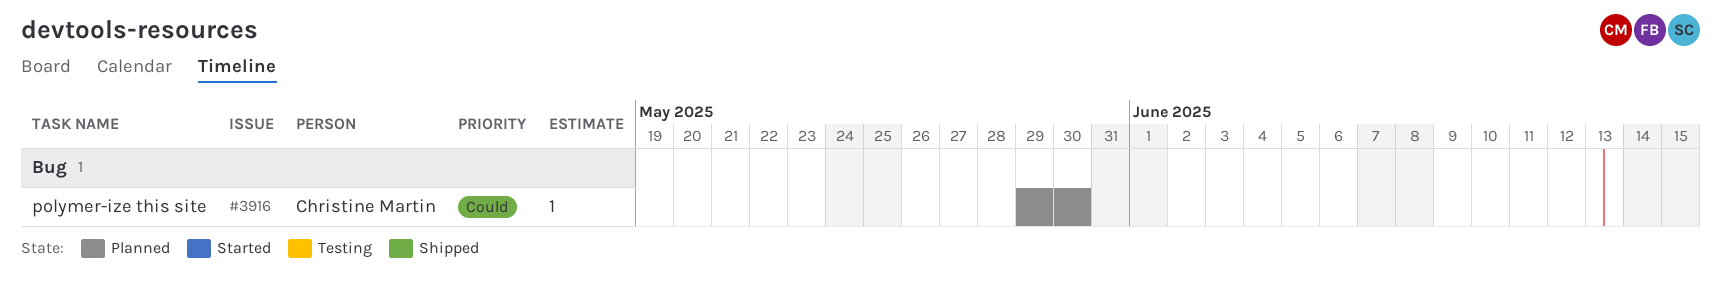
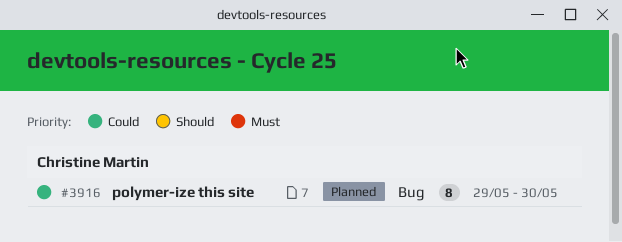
#3916, estimate: 1 -> 8

